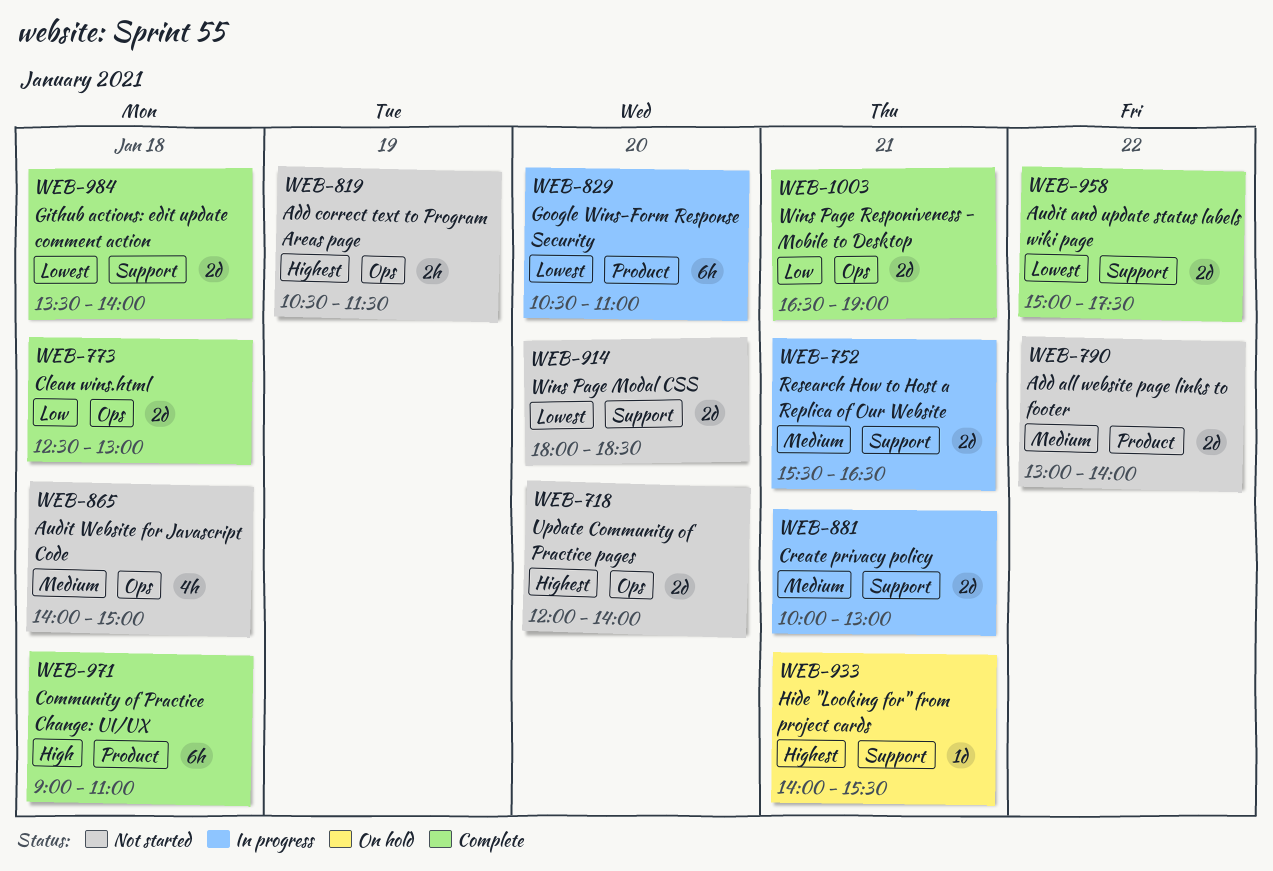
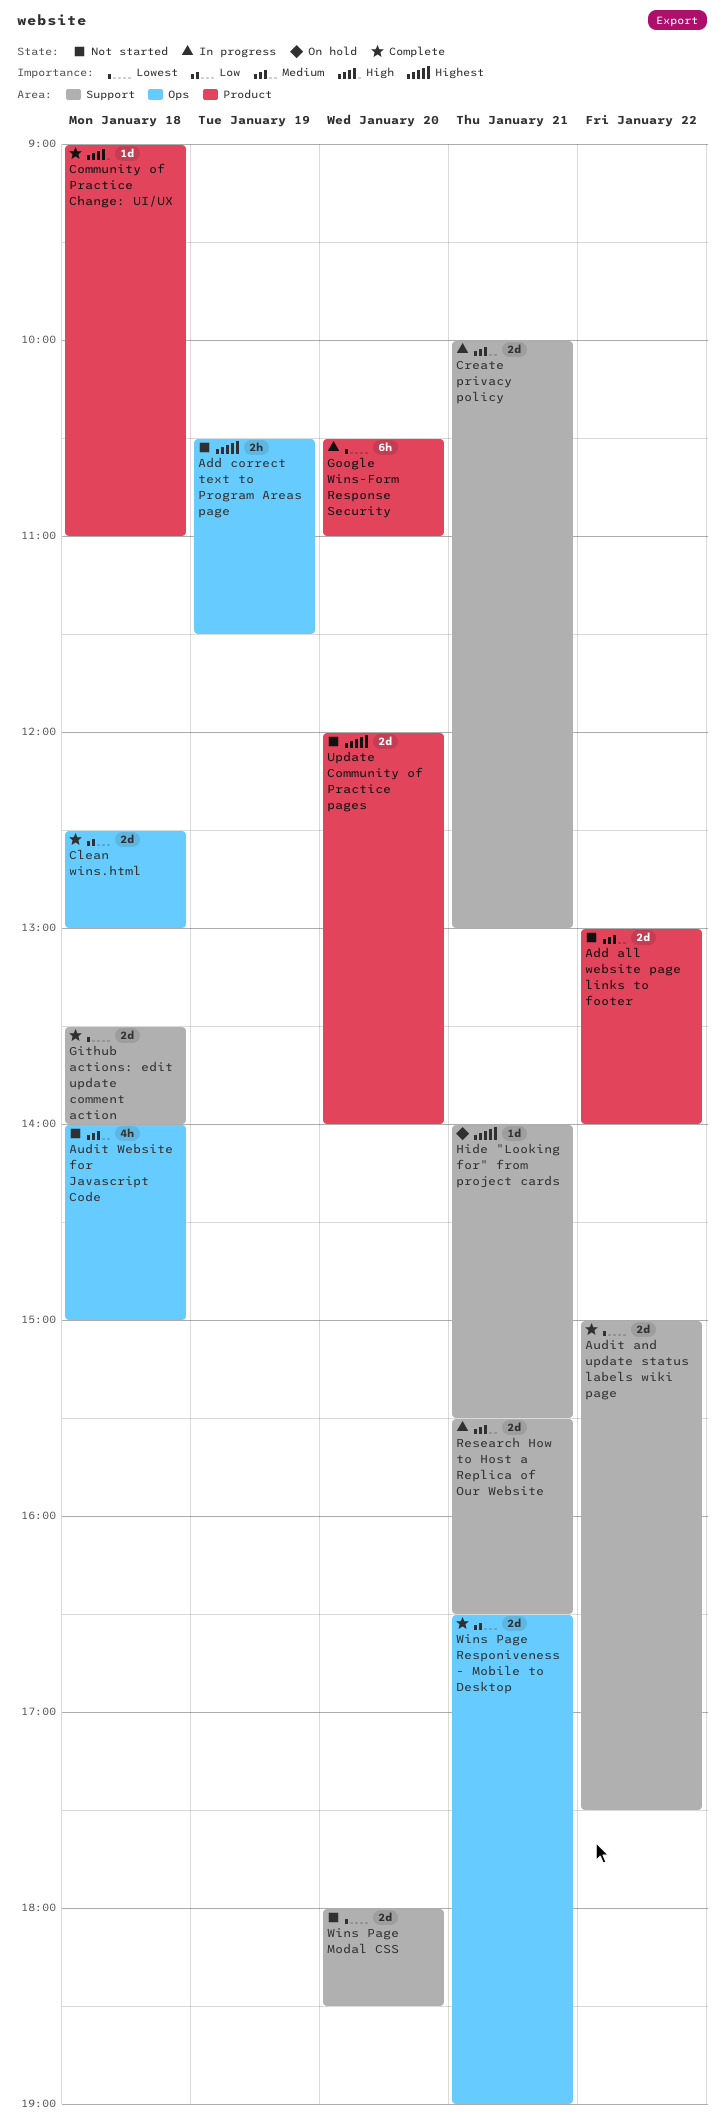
Community of Practice Change: UI/UX, estimate: 6h -> 1d
Update Community of Practice pages, label: Ops -> Product

